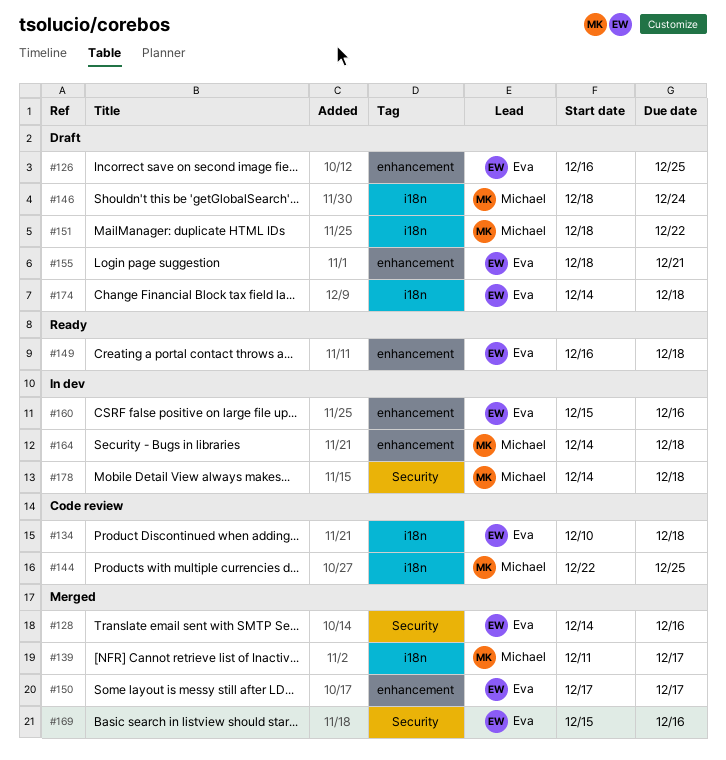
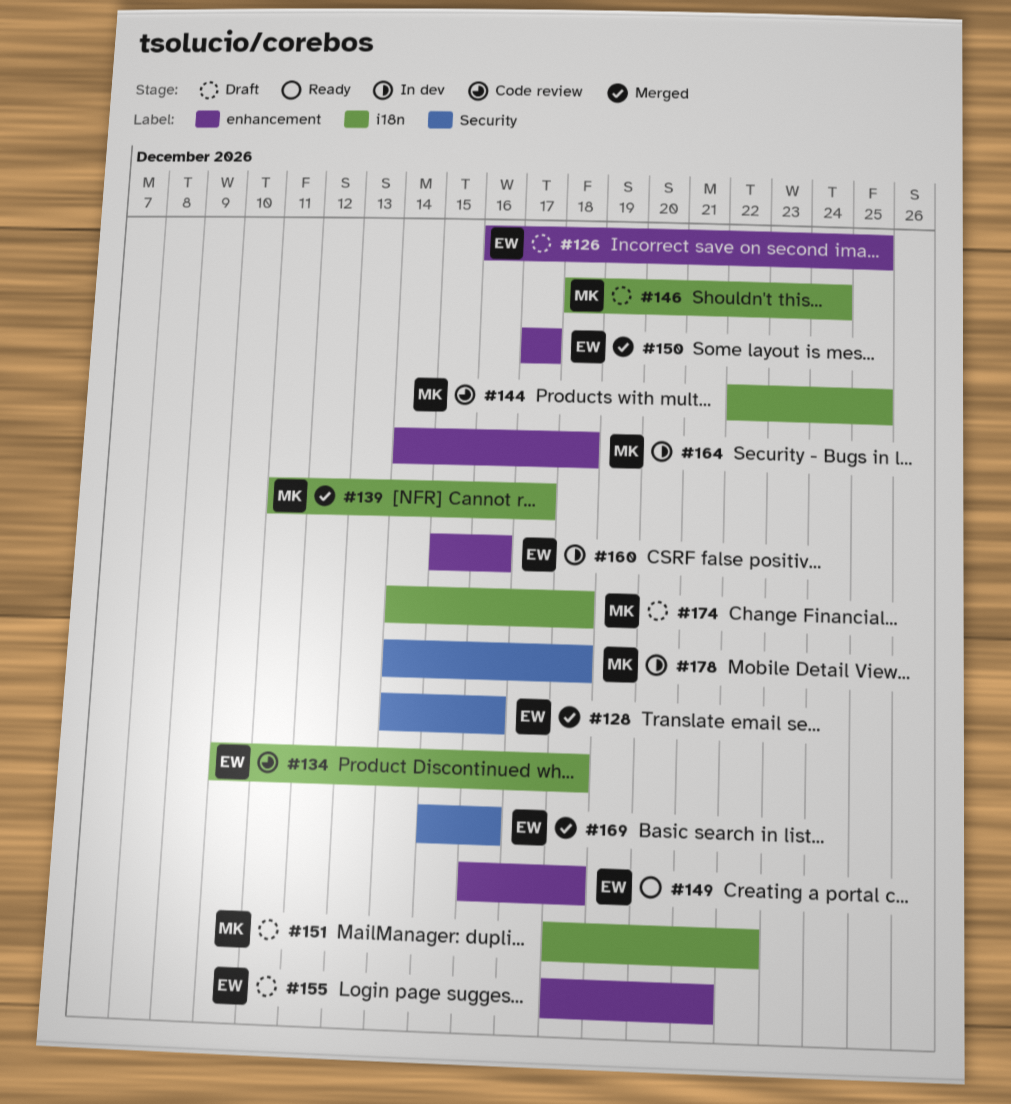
#174, owner: Eva -> Michael

